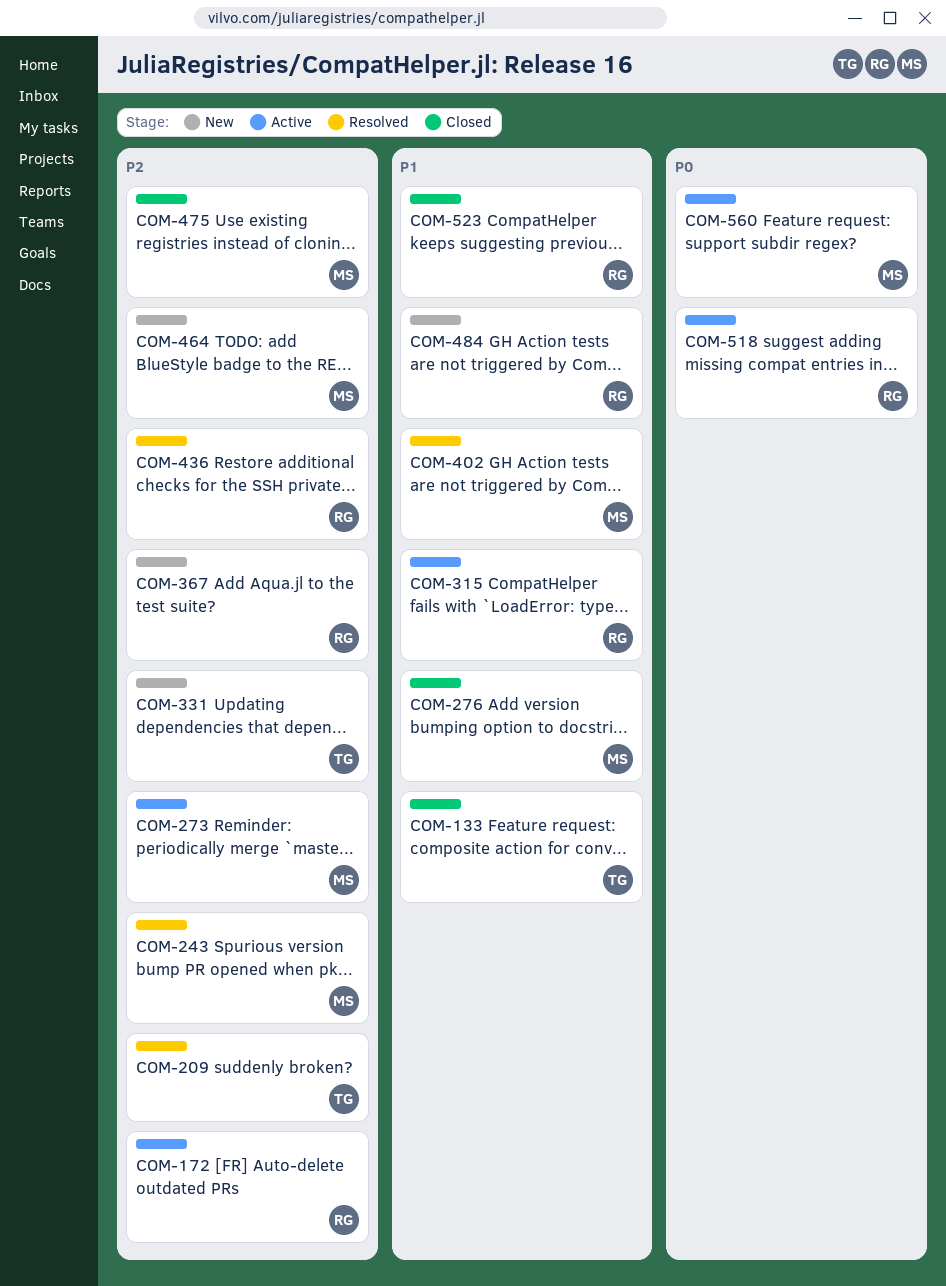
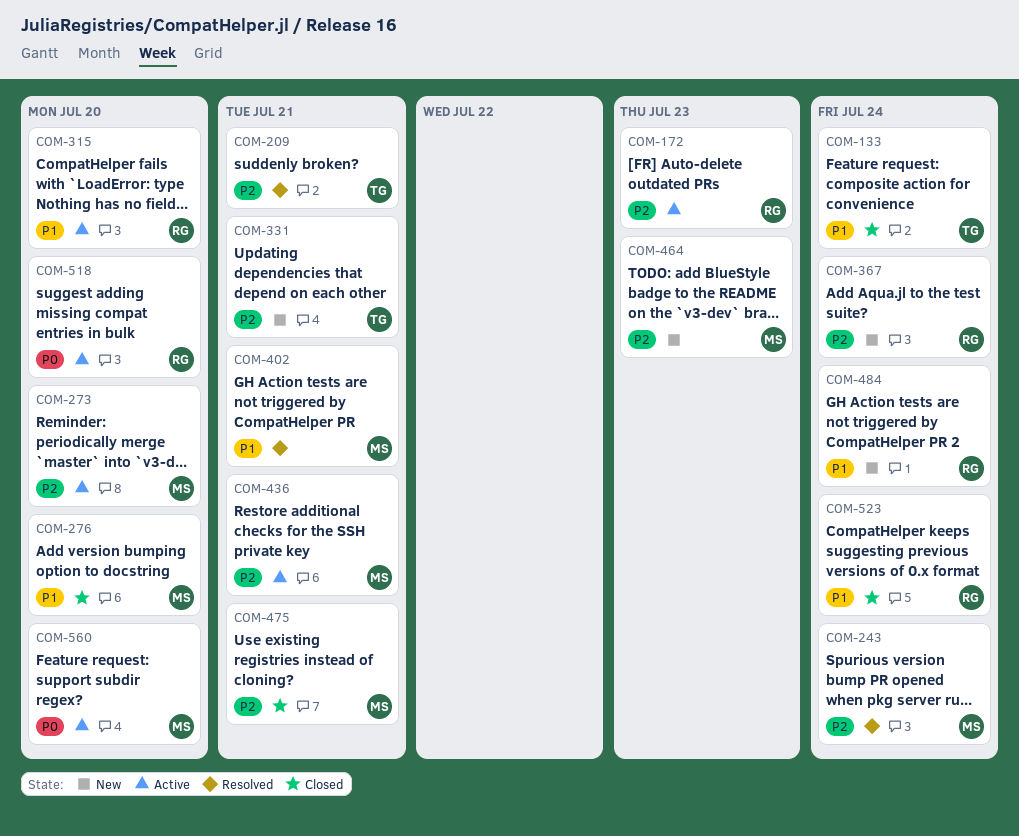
COM-436, status: Resolved -> Active
COM-436, owner: RG -> MS

